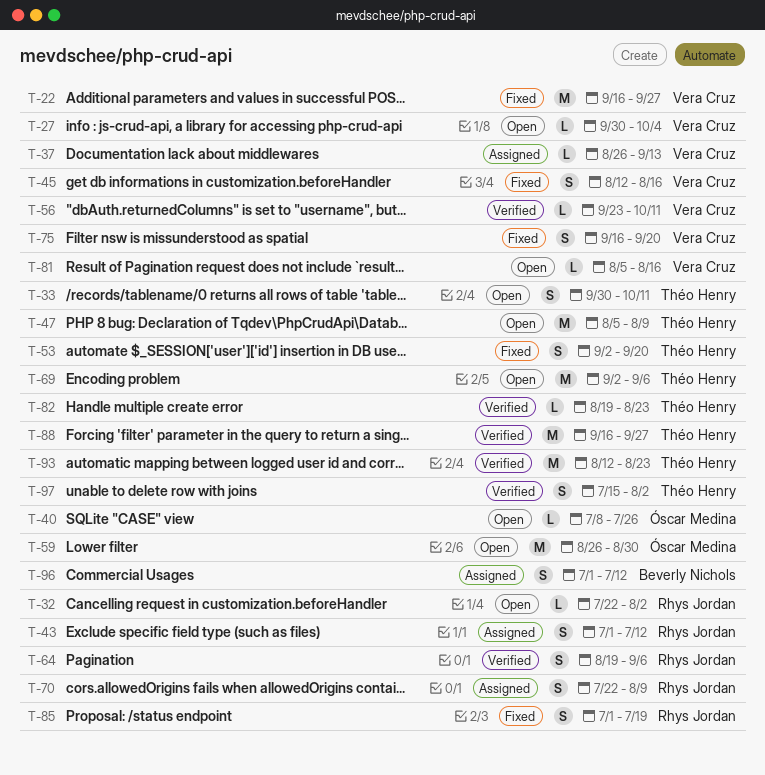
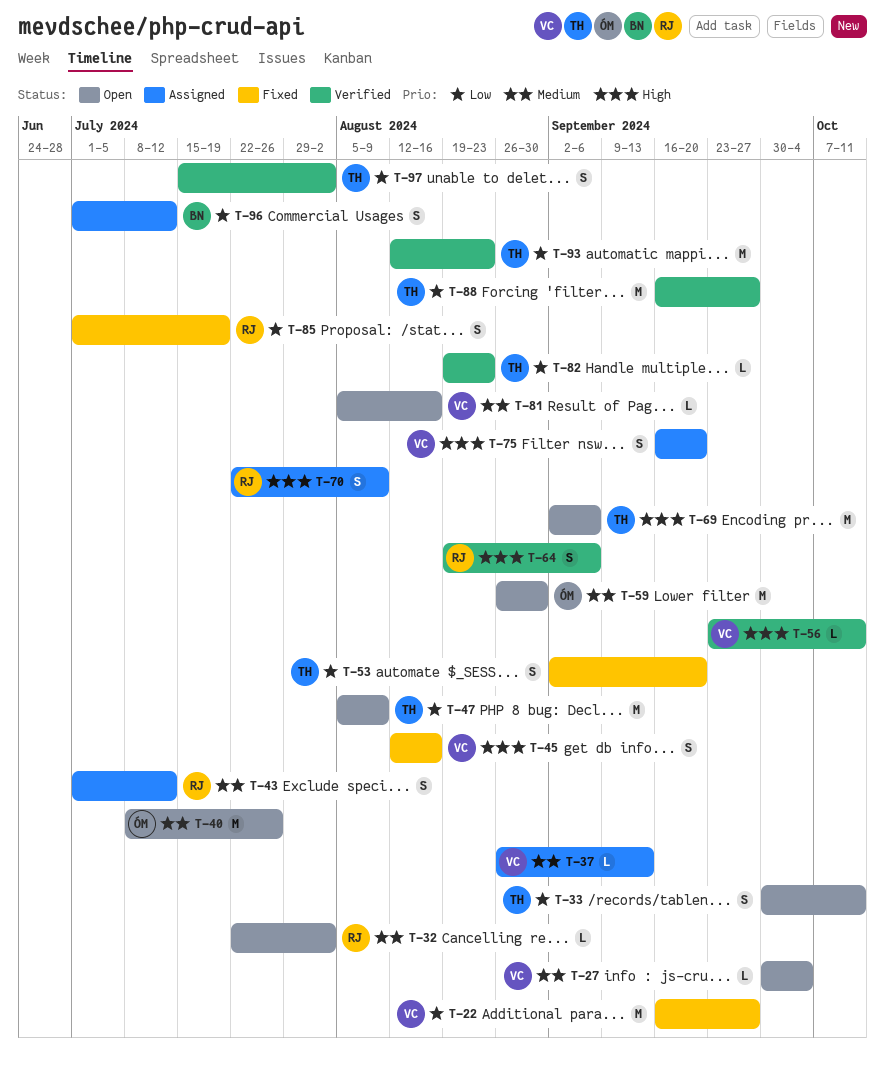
T-40, estimate: L -> M
T-75, status: Fixed -> Assigned

